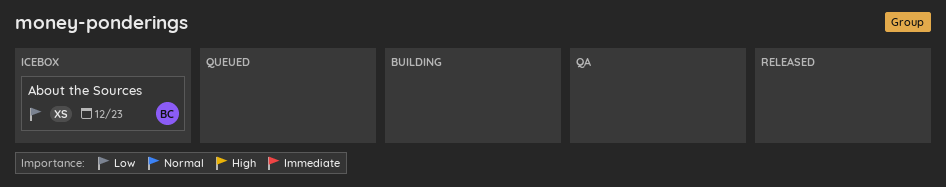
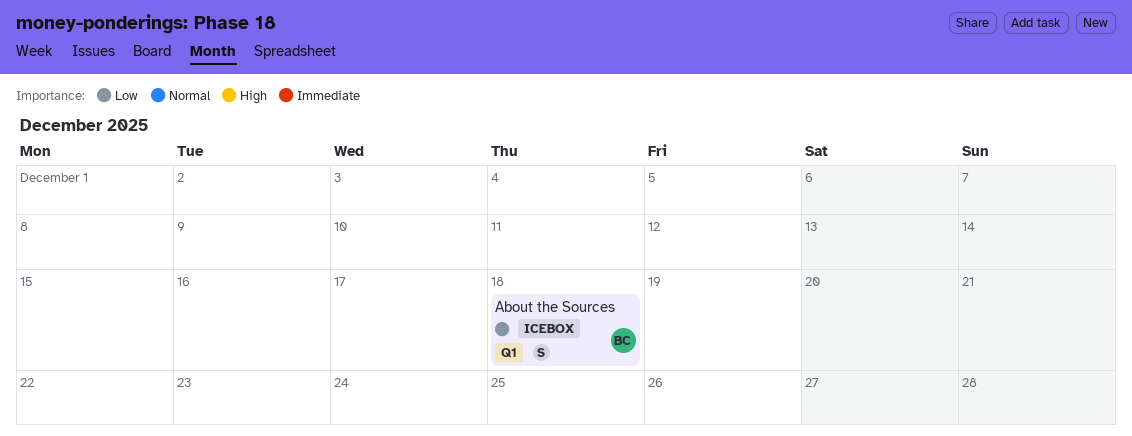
About the Sources, estimate: XS -> S
About the Sources, due: Dec 23 -> Dec 18

